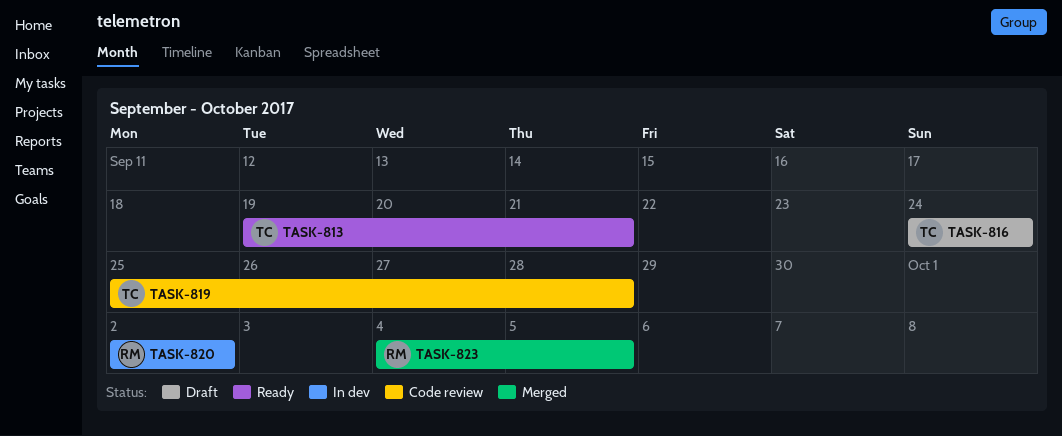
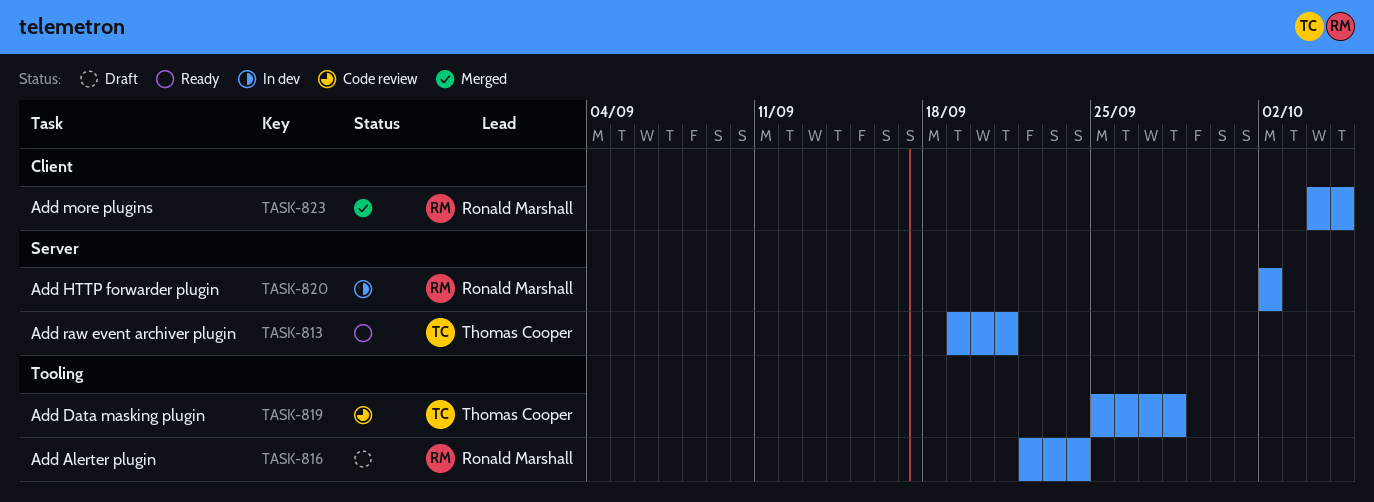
TASK-816, owner: Thomas Cooper -> Ronald Marshall
TASK-816, start: Sep 24 -> Sep 22

